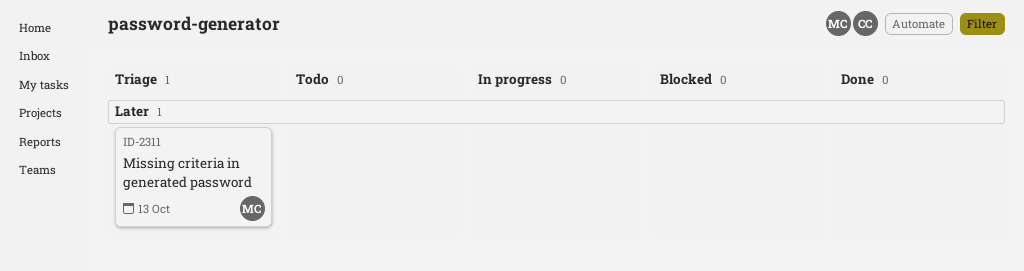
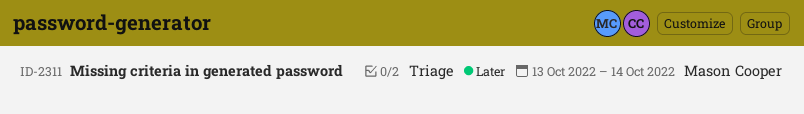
ID-2311, due: Oct 13 -> Oct 14

